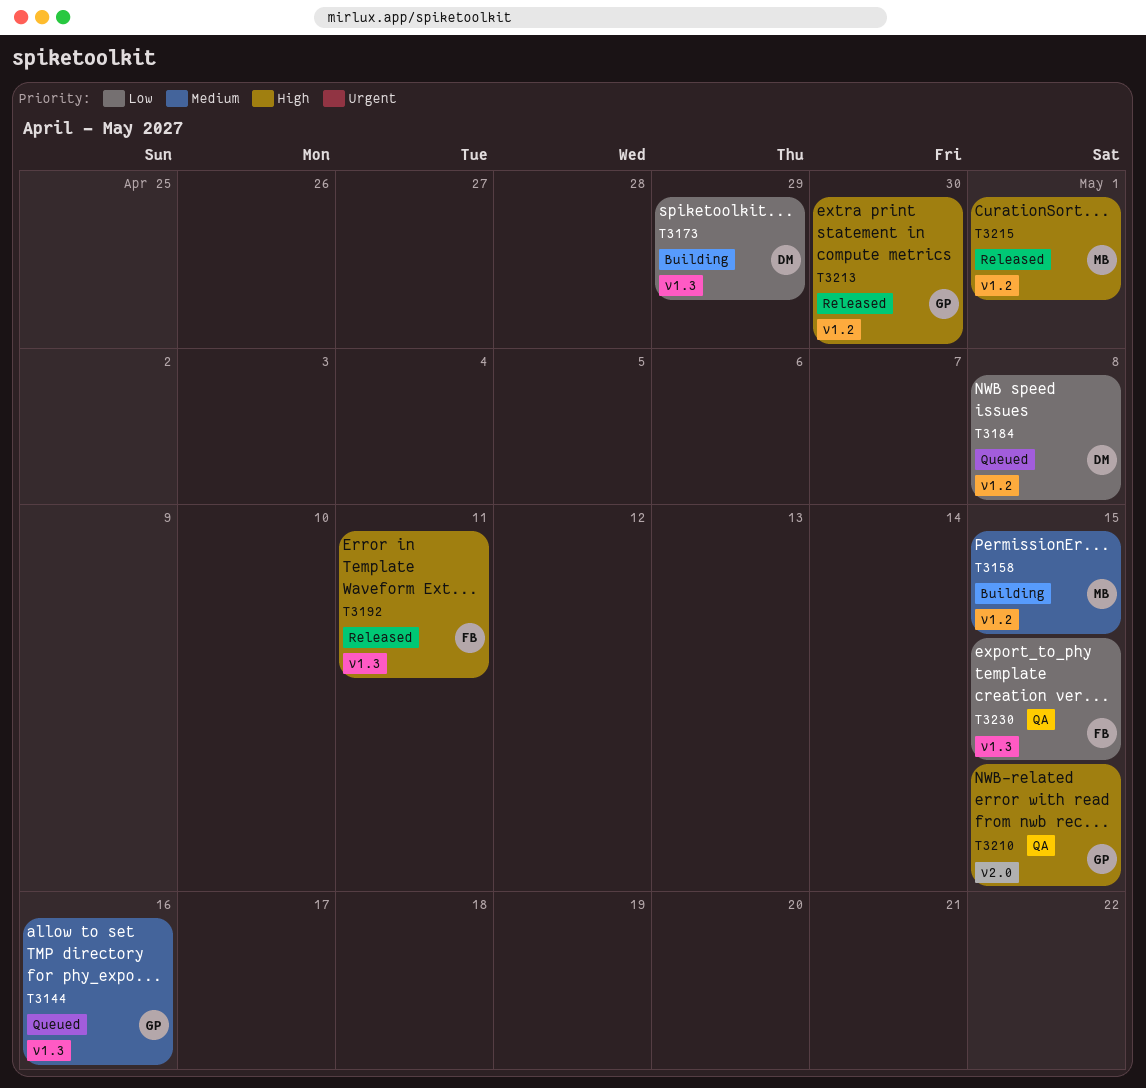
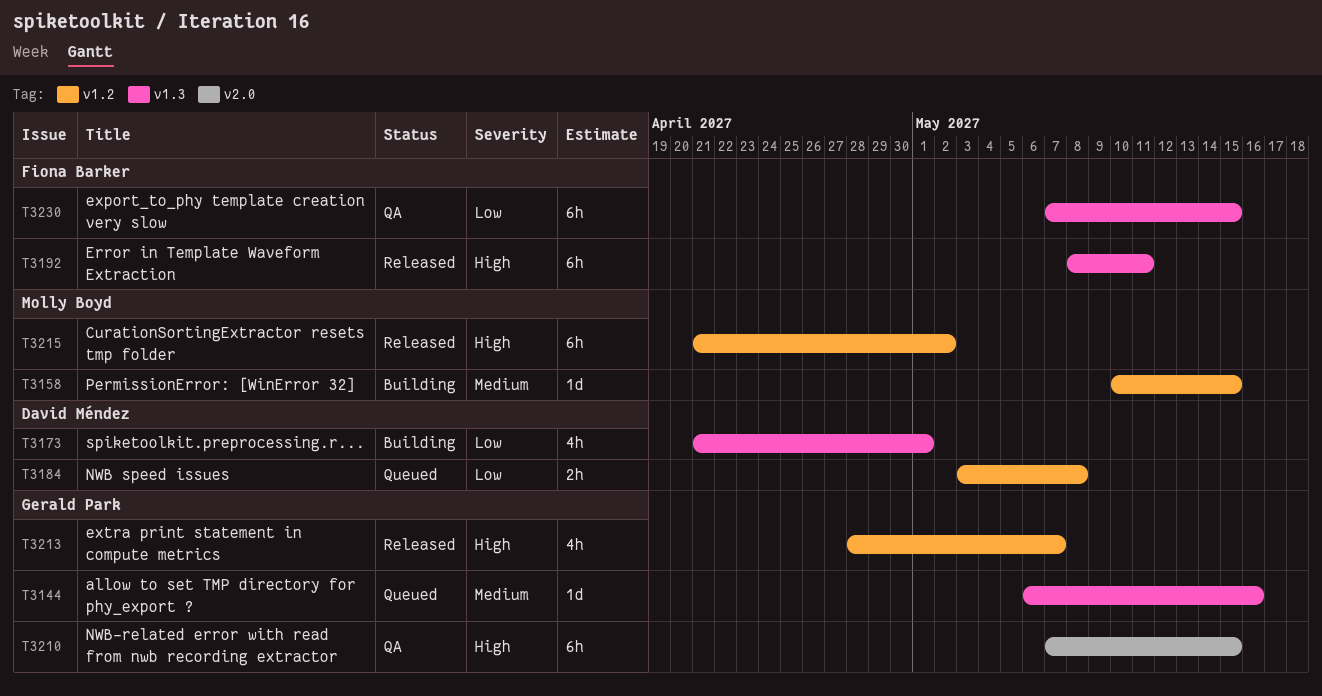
T3173, due: Apr 29 -> May 1
T3213, due: Apr 30 -> May 7
T3215, due: May 1 -> May 2

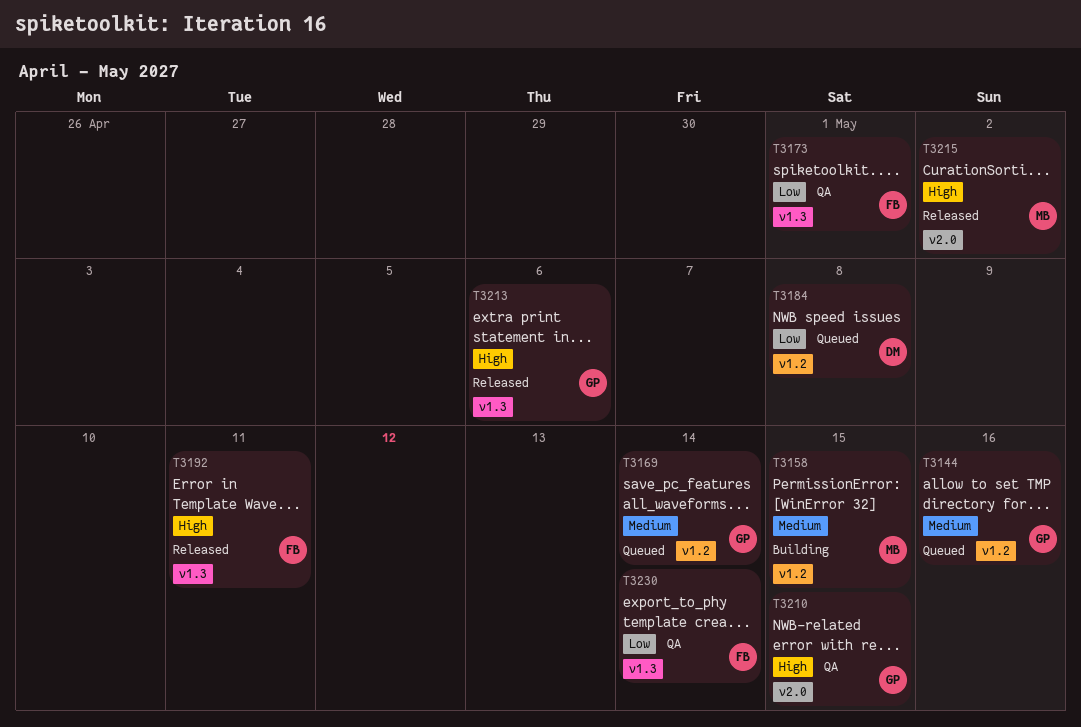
T3144, label: v1.3 -> v1.2
T3169: none -> present
T3173, status: Building -> QA
T3173, owner: David Méndez -> Fiona Barker
T3213, label: v1.2 -> v1.3
T3213, due: May 7 -> May 6
T3215, label: v1.2 -> v2.0
T3230, due: May 15 -> May 14

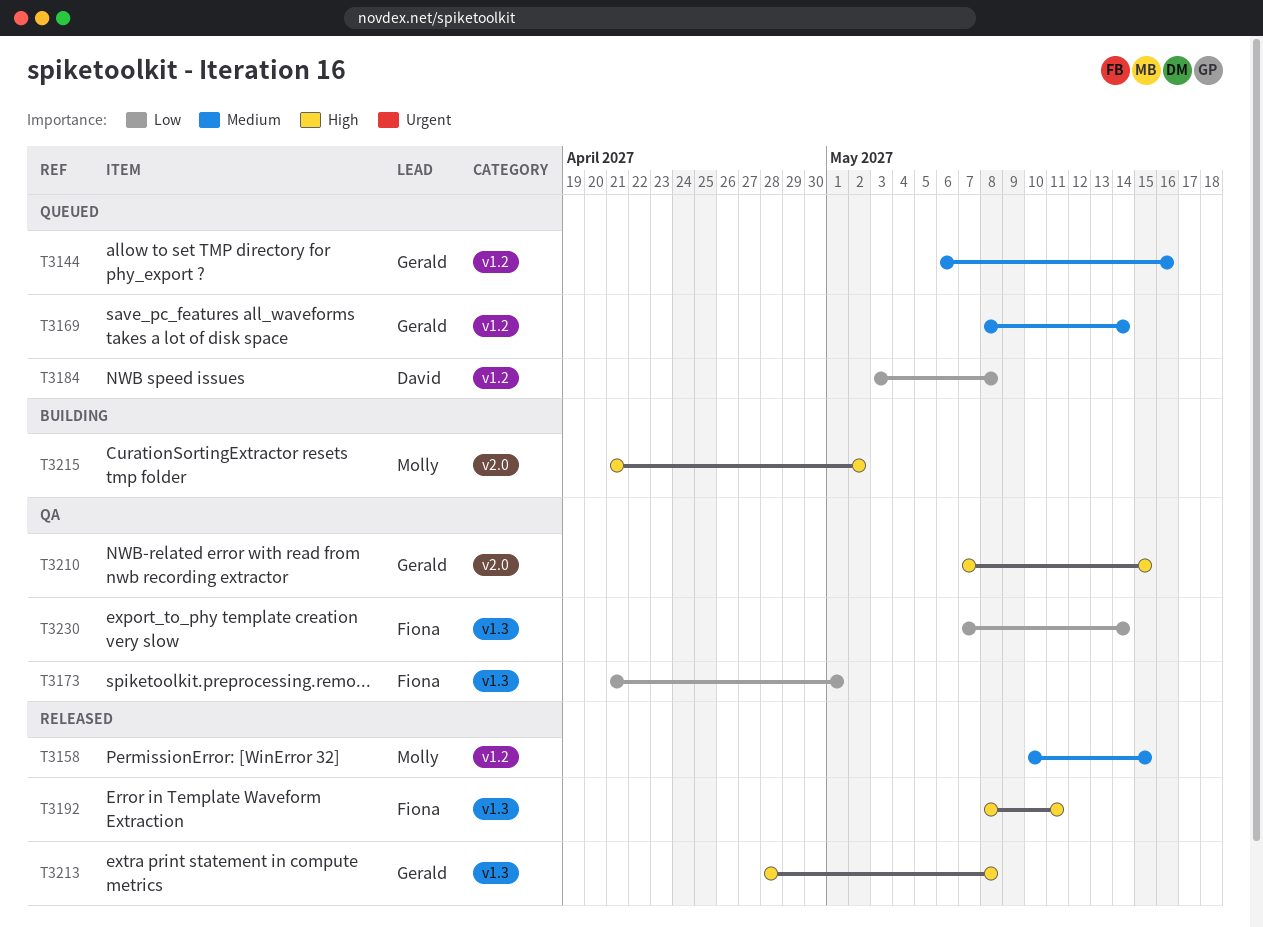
T3158, status: Building -> Released
T3213, due: May 6 -> May 8
T3215, status: Released -> Building

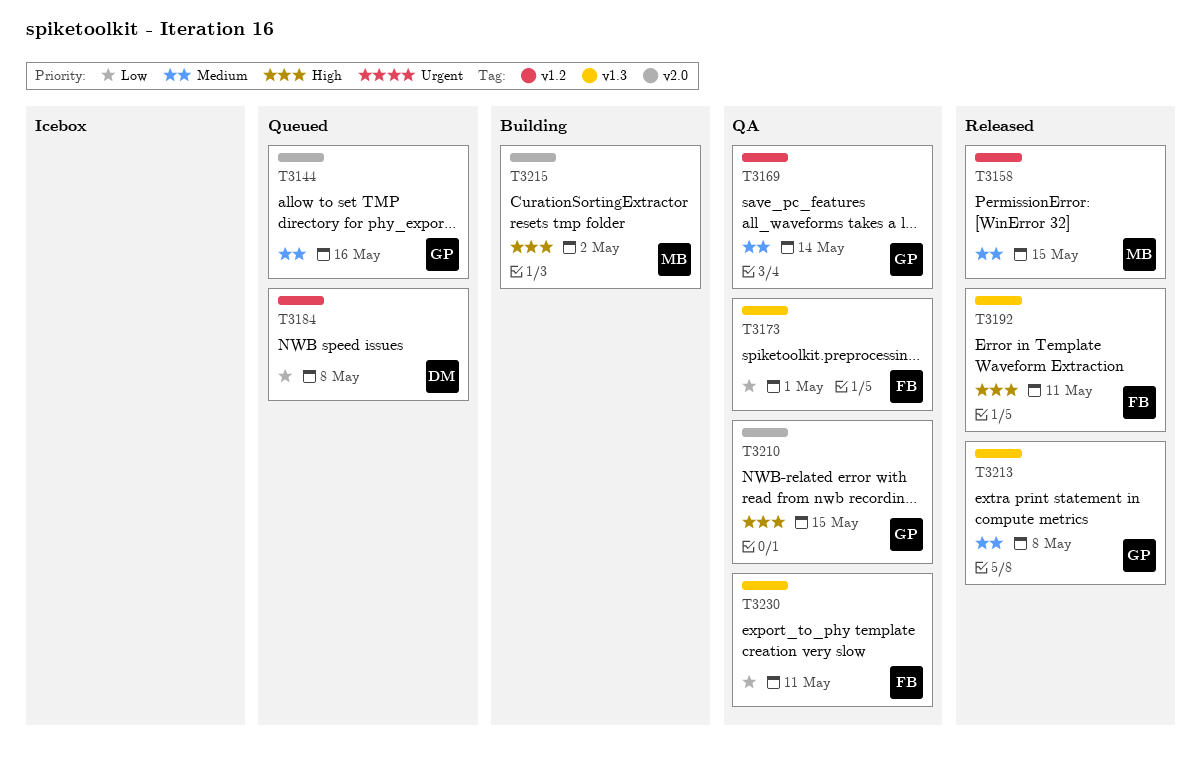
T3144, label: v1.2 -> v2.0
T3169, status: Queued -> QA
T3213, priority: High -> Medium
T3230, due: May 14 -> May 11

